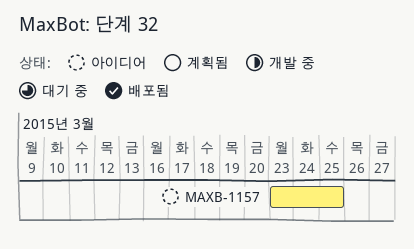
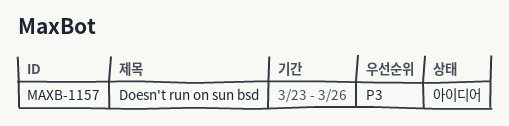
MAXB-1157, due: Mar 25 -> Mar 26

